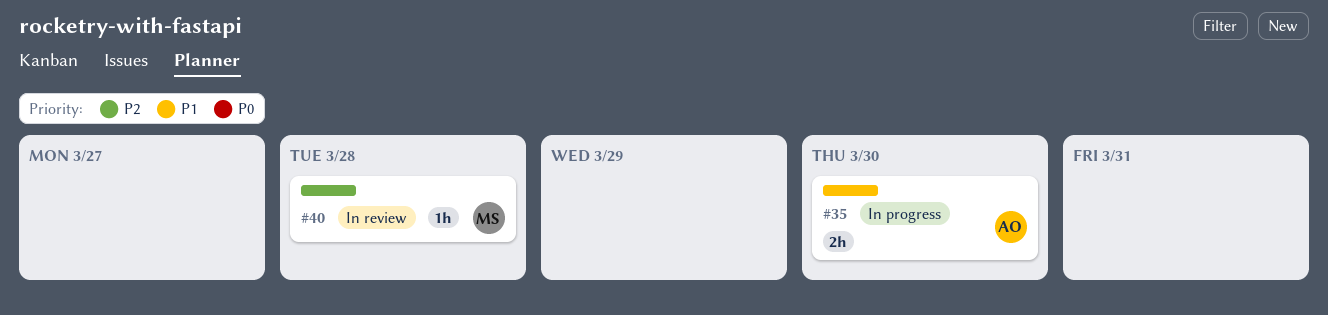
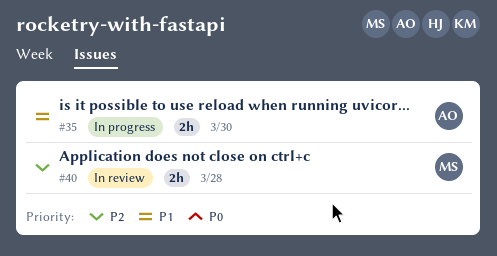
#40, estimate: 1h -> 2h

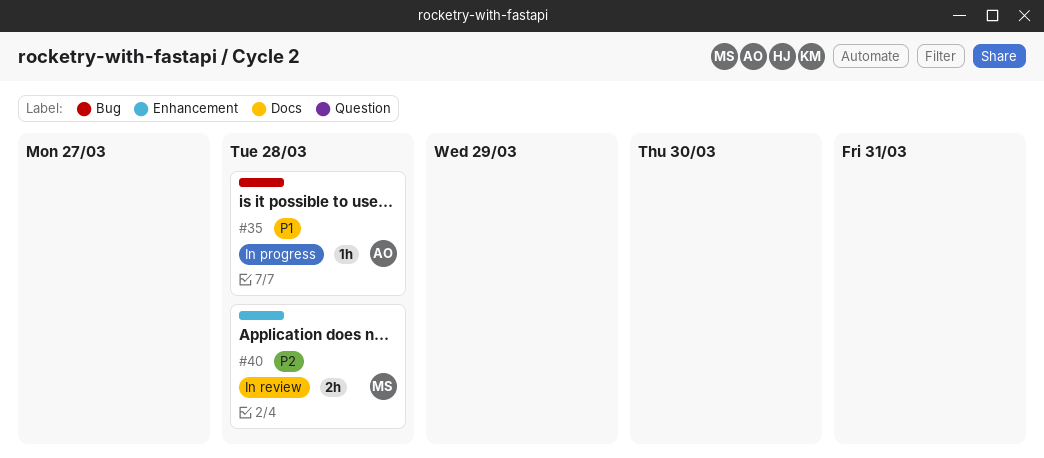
#35, estimate: 2h -> 1h
#35, due: Mar 30 -> Mar 28

